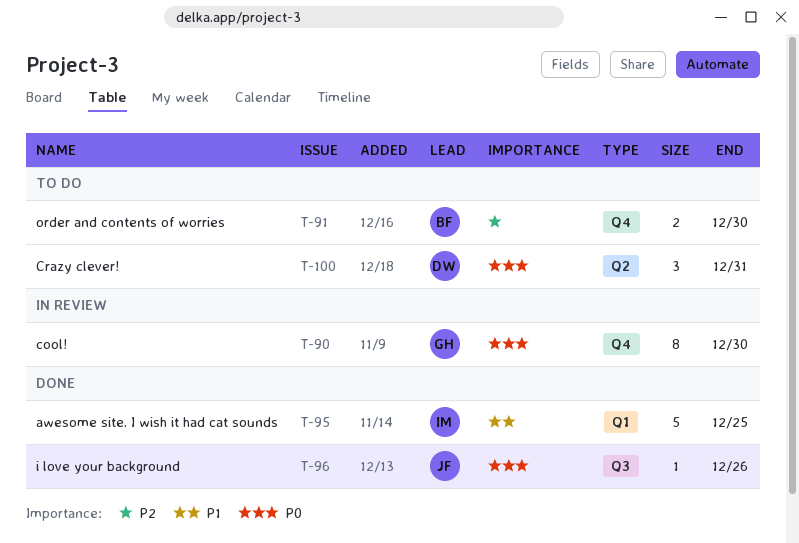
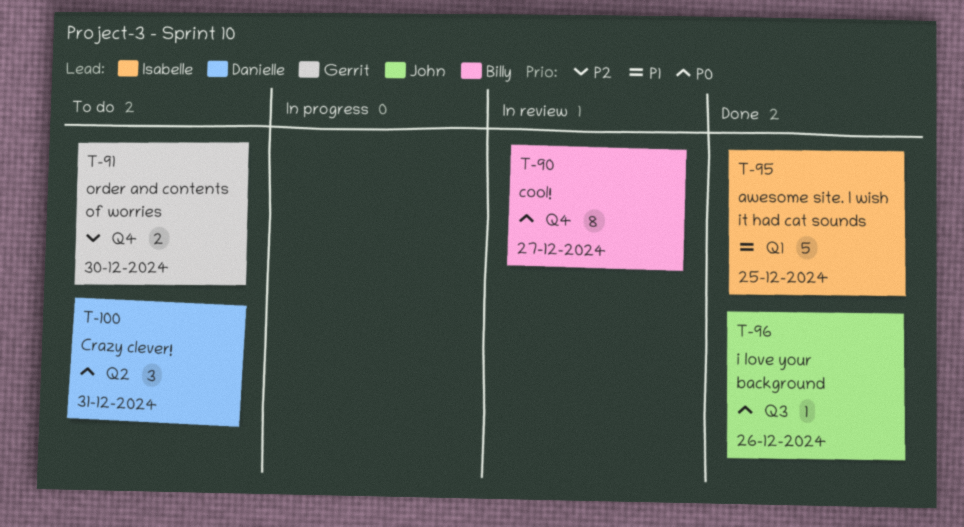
T-90, owner: Gerrit -> Billy
T-90, due: Dec 30 -> Dec 27
T-91, owner: Billy -> Gerrit

